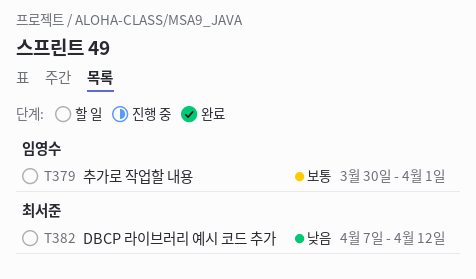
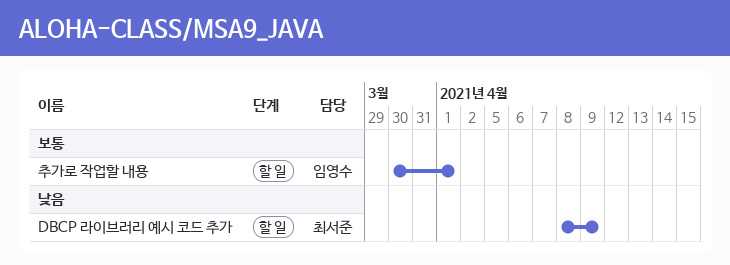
DBCP 라이브러리 예시 코드 추가, start: Apr 7 -> Apr 8
DBCP 라이브러리 예시 코드 추가, due: Apr 12 -> Apr 9

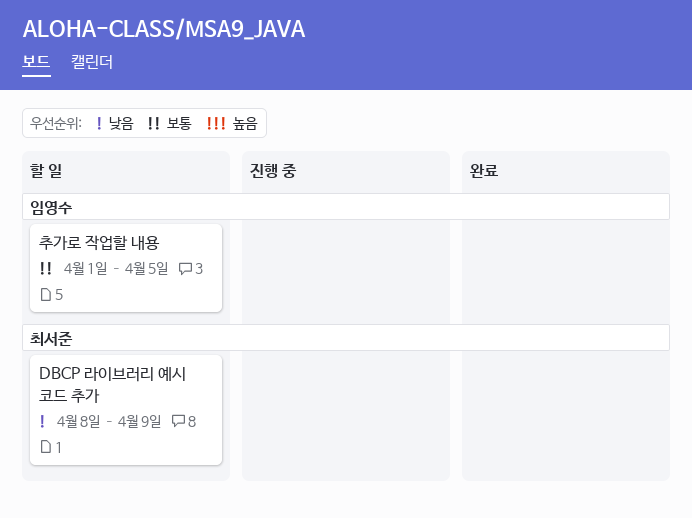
추가로 작업할 내용, start: Mar 30 -> Apr 1
추가로 작업할 내용, due: Apr 1 -> Apr 5

